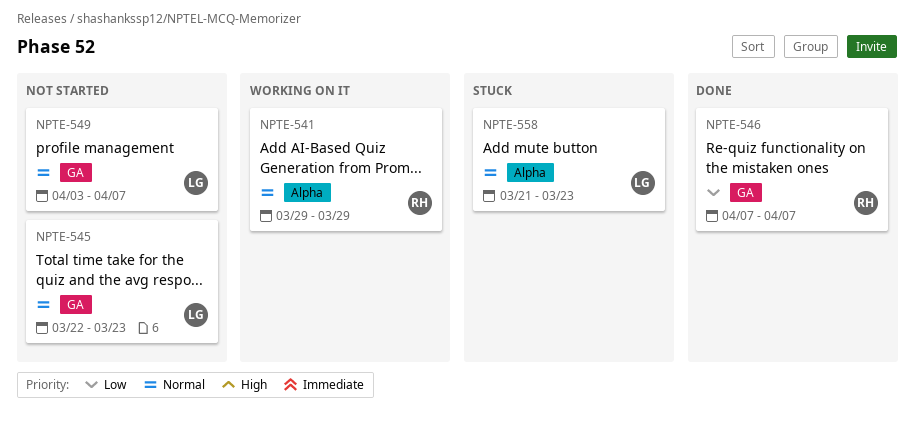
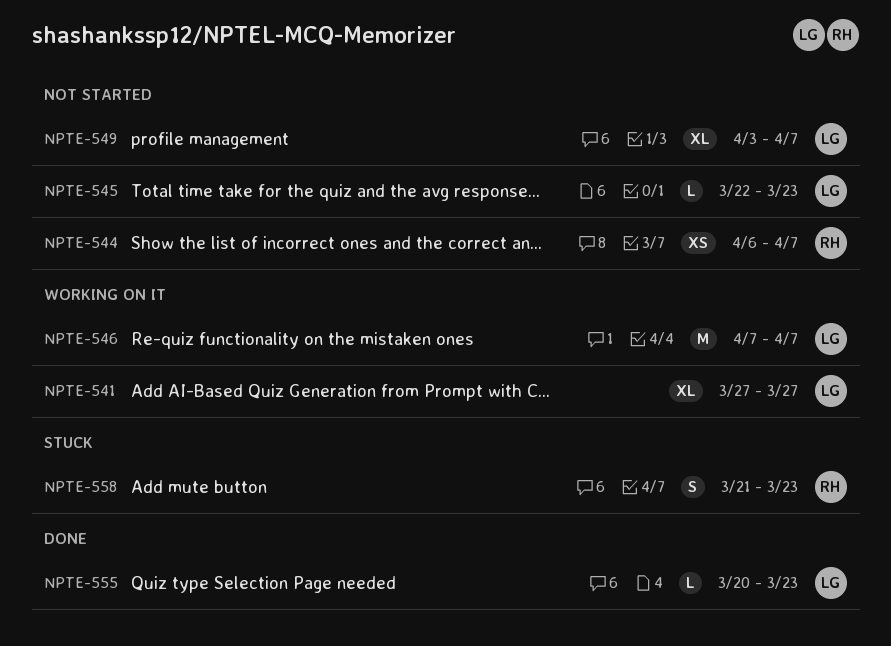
NPTE-541, owner: RH -> LG
NPTE-541, start: Mar 29 -> Mar 27
NPTE-541, due: Mar 29 -> Mar 27
NPTE-544: none -> present
NPTE-546, status: Done -> Working on it
NPTE-546, owner: RH -> LG
NPTE-555: none -> present
NPTE-558, owner: LG -> RH

